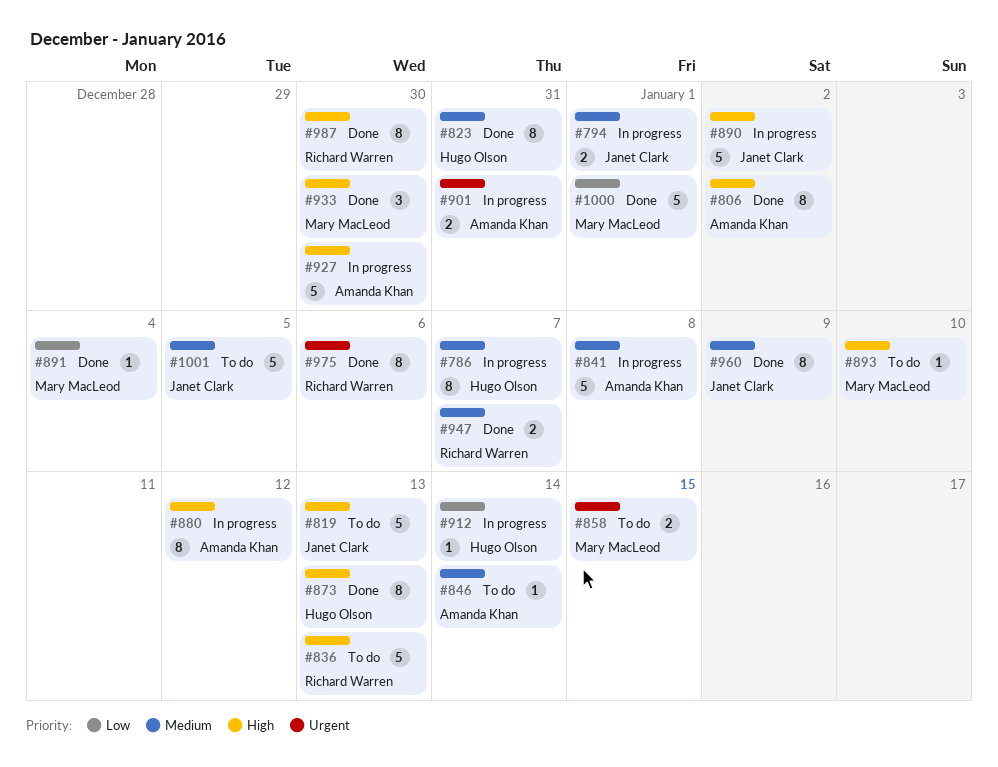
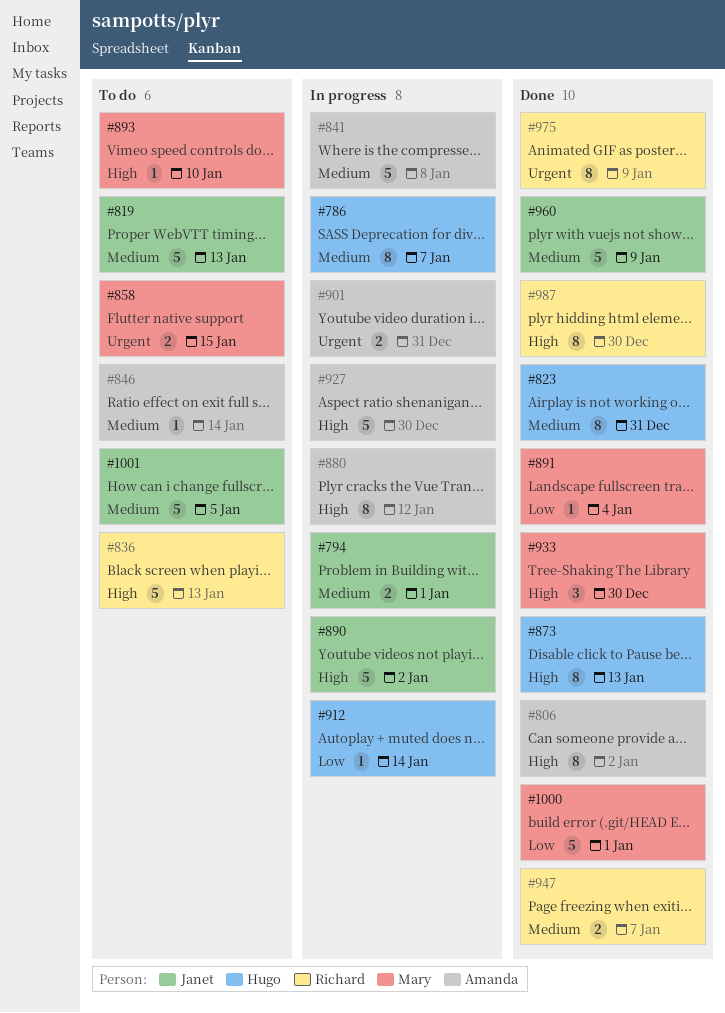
#819, priority: High -> Medium
#960, estimate: 8 -> 5
#975, due: Jan 6 -> Jan 9

